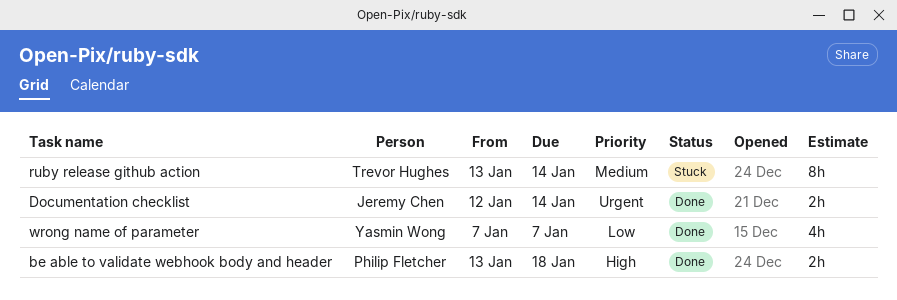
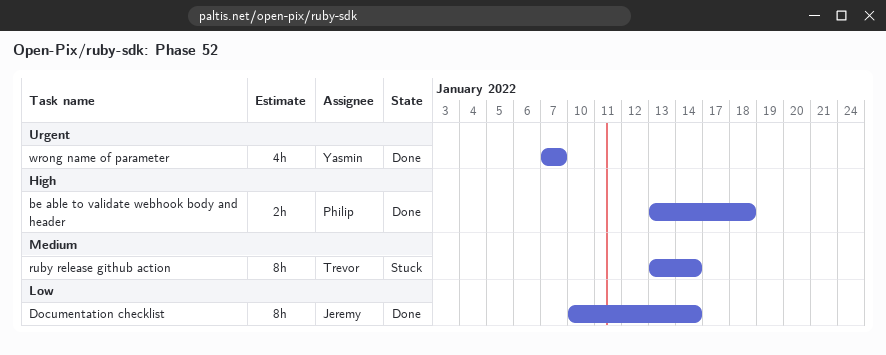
Documentation checklist, priority: Urgent -> Low
Documentation checklist, estimate: 2h -> 8h
Documentation checklist, start: Jan 12 -> Jan 10
wrong name of parameter, priority: Low -> Urgent

